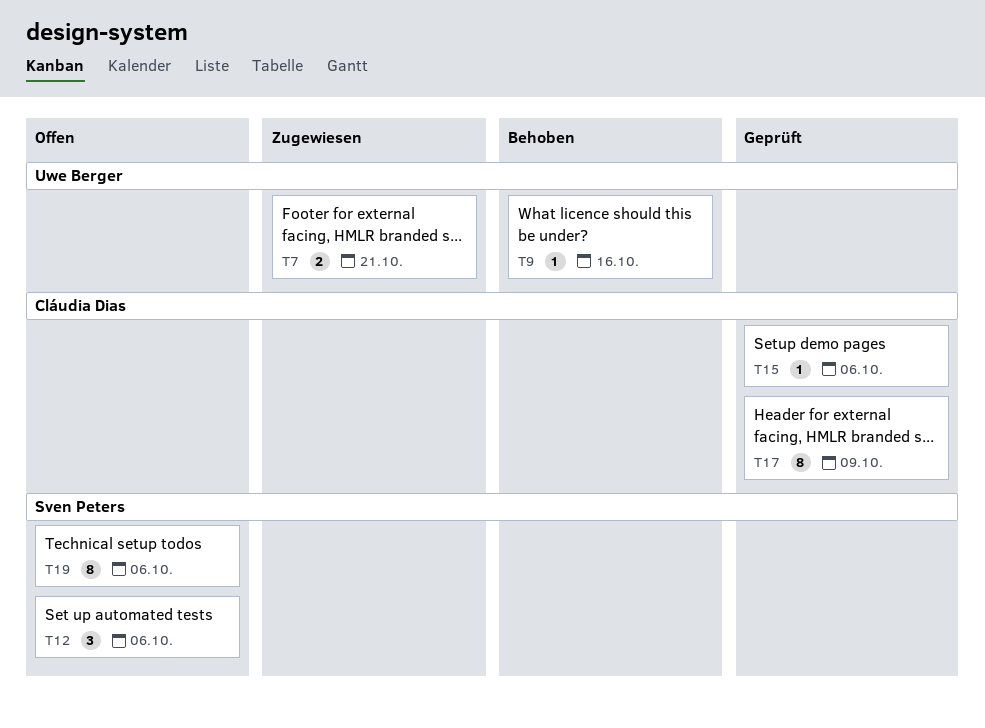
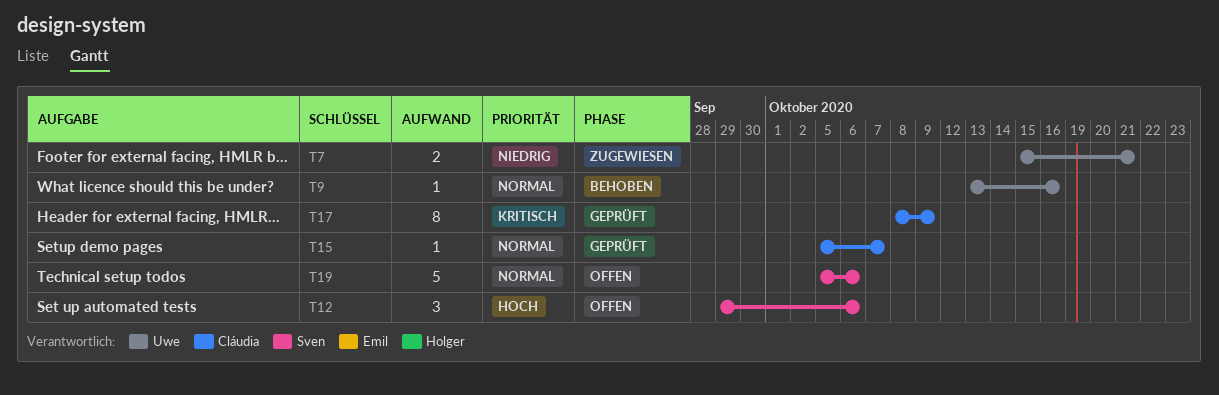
T15, due: Oct 6 -> Oct 7
T19, estimate: 8 -> 5

